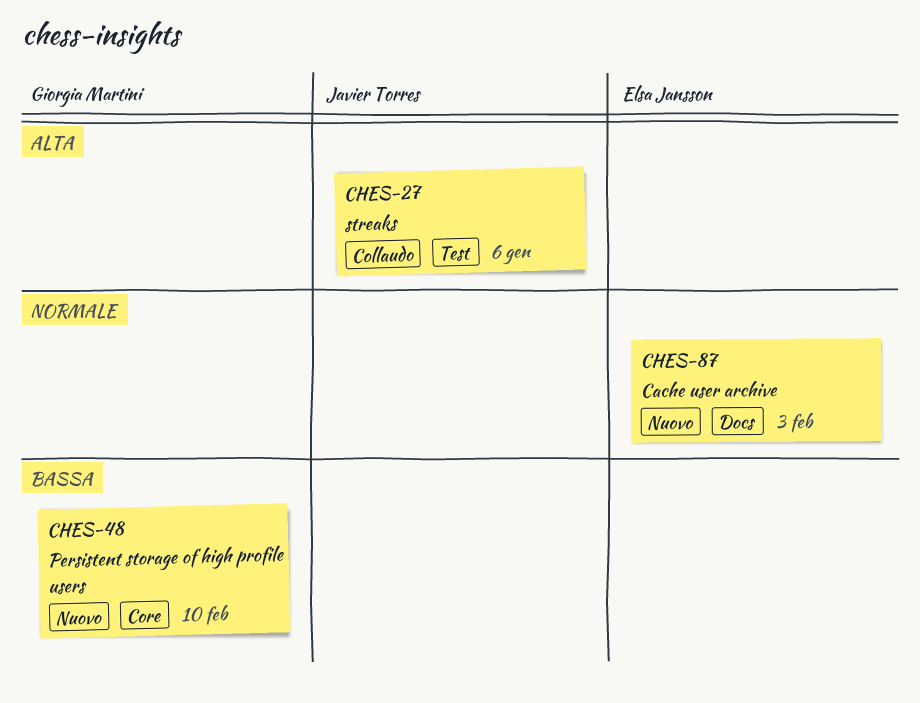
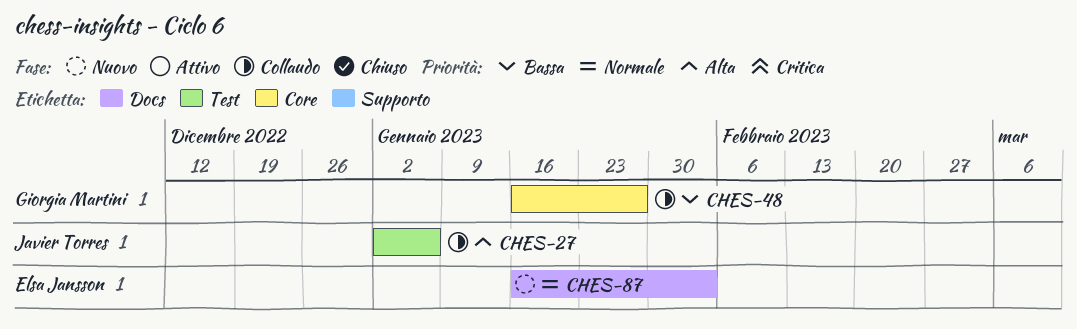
CHES-48, status: Nuovo -> Collaudo
CHES-48, due: Feb 10 -> Jan 27

